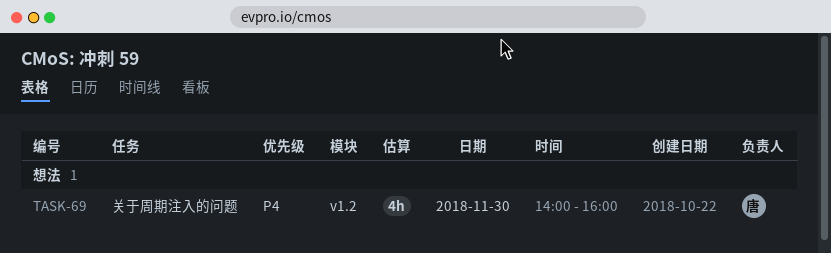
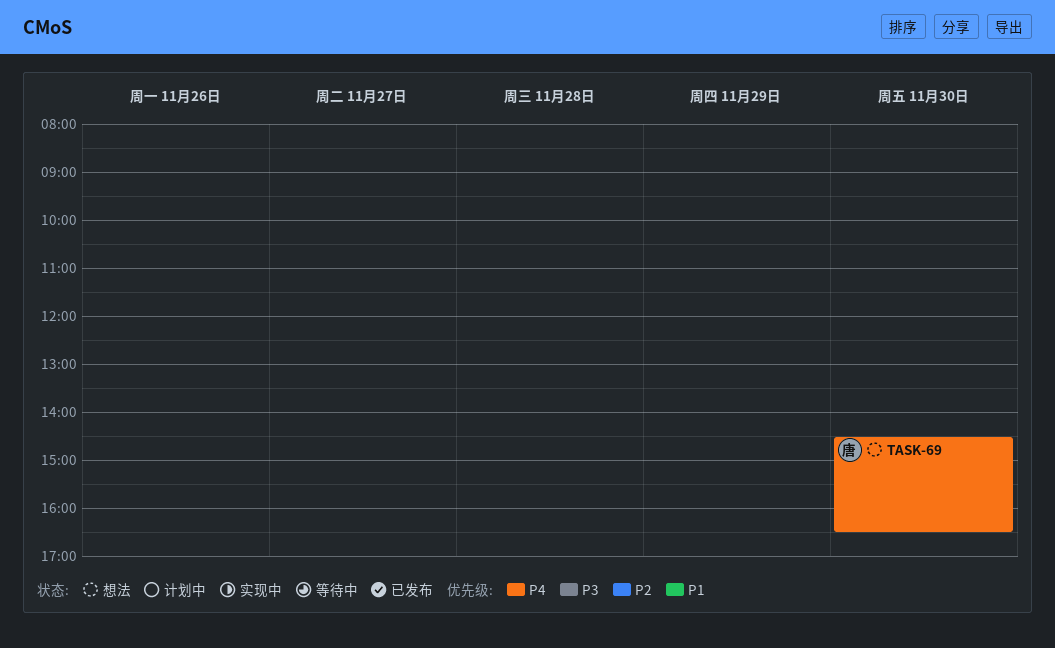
TASK-69, begins: 14:00 -> 14:30
TASK-69, ends: 16:00 -> 16:30

